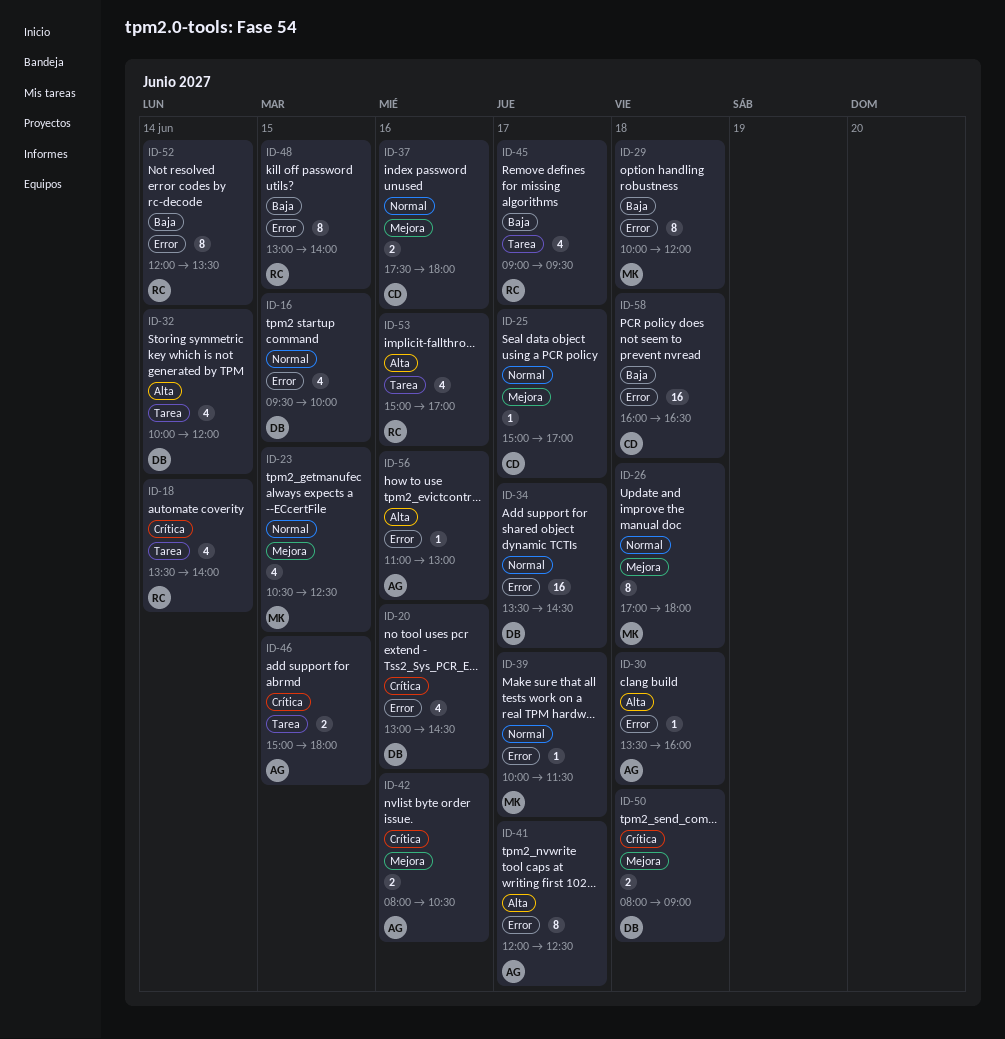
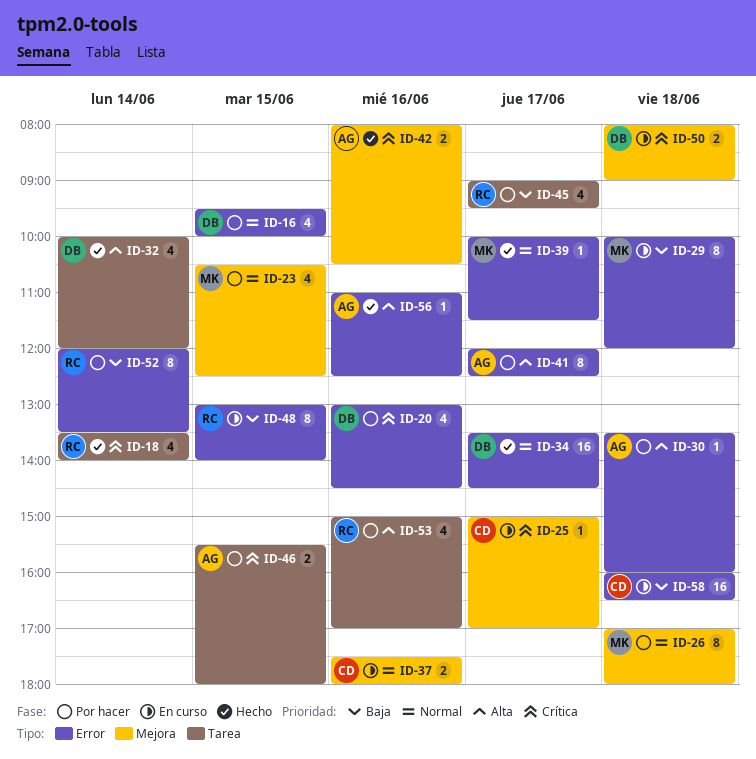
ID-25, priority: Normal -> Crítica
ID-46, begins: 15:00 -> 15:30
ID-56, ends: 13:00 -> 12:30

